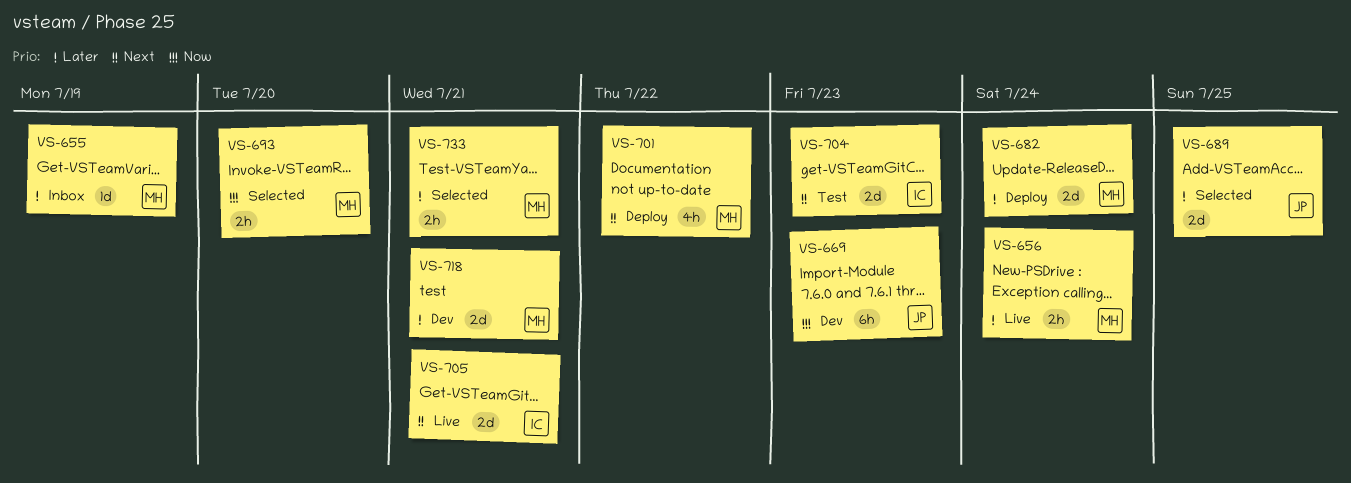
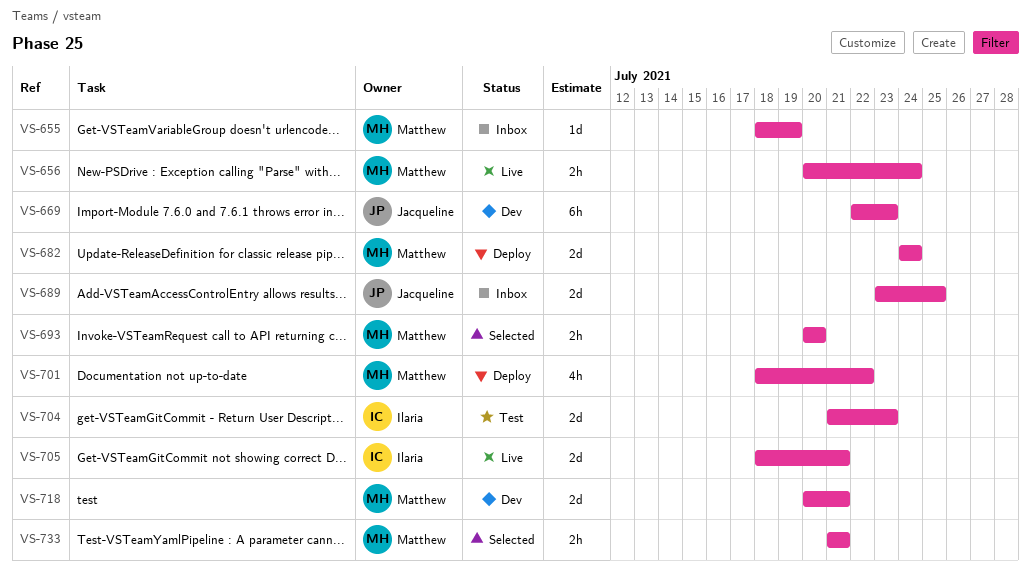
VS-689, status: Selected -> Inbox

